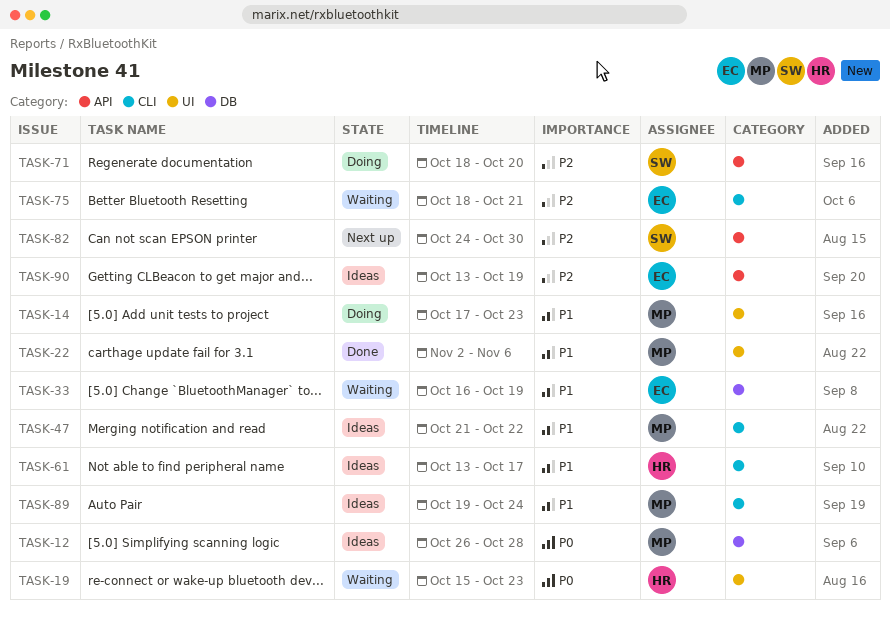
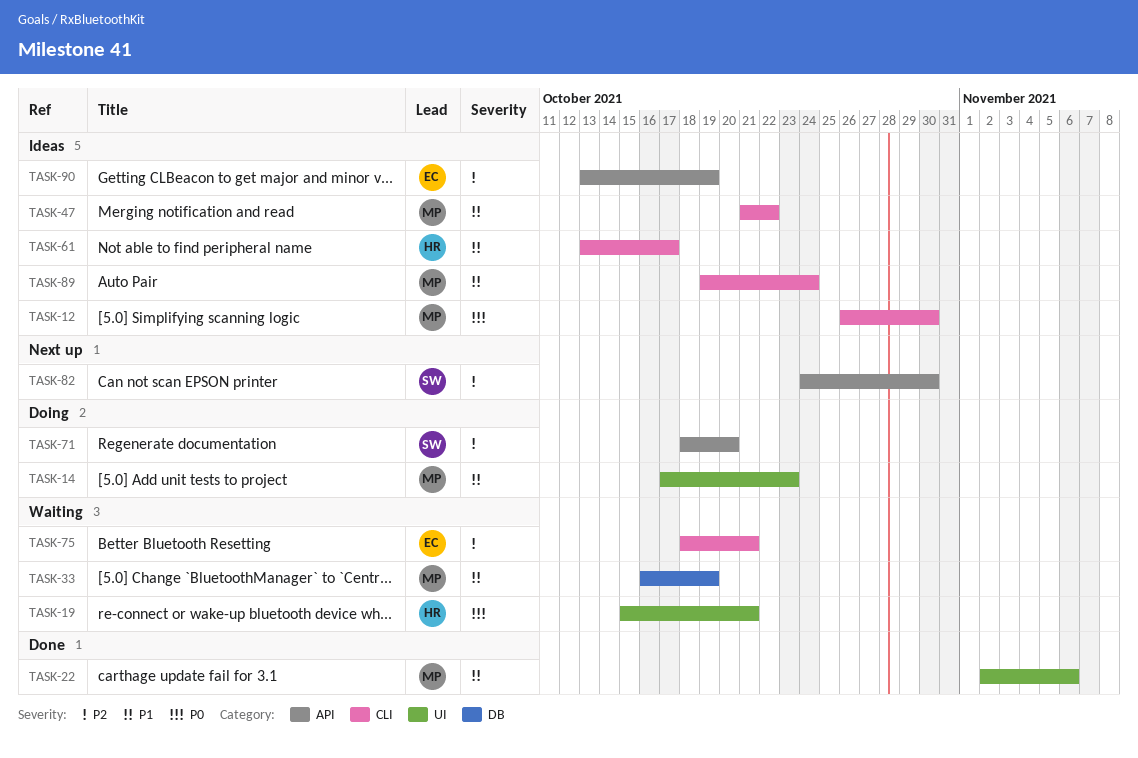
TASK-12, label: DB -> CLI
TASK-12, due: Oct 28 -> Oct 30
TASK-19, due: Oct 23 -> Oct 21
TASK-33, owner: EC -> MP

